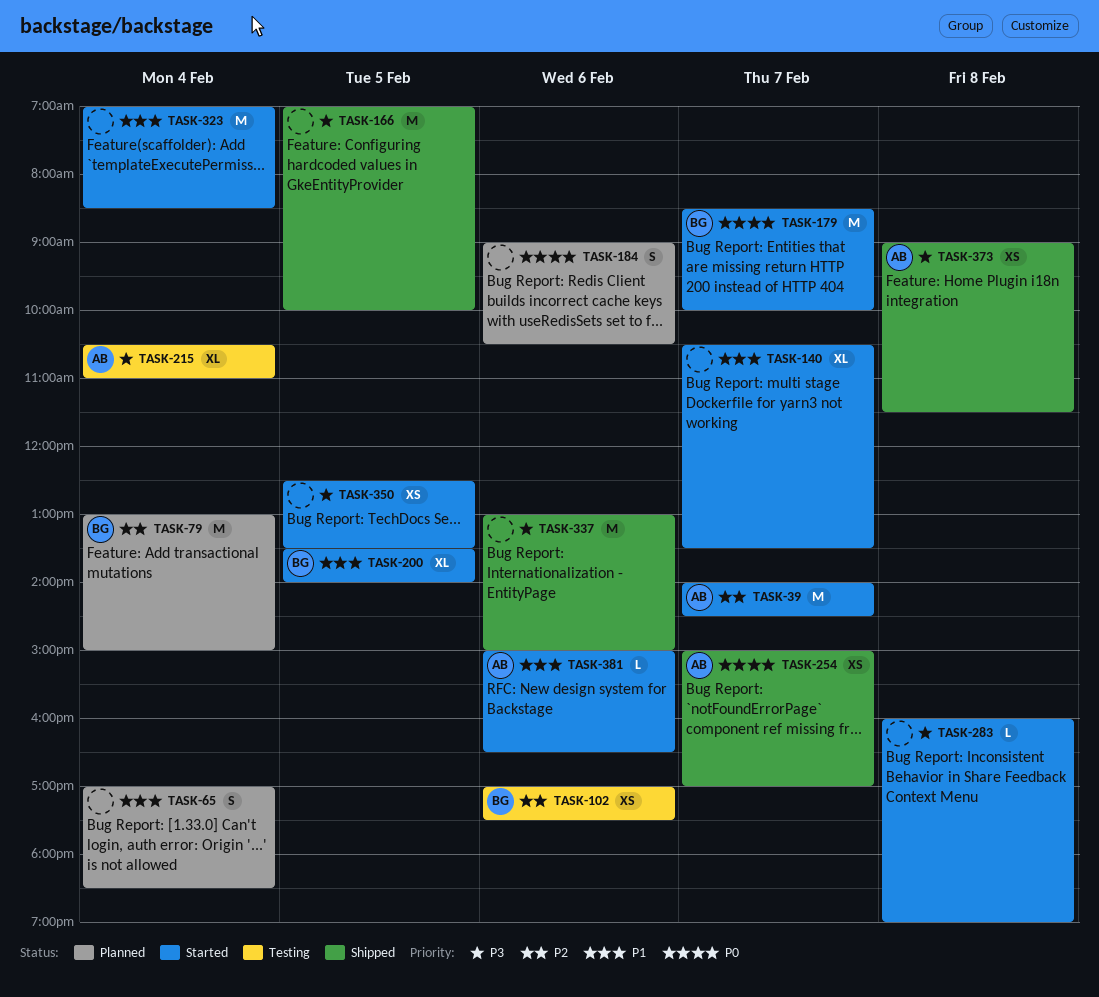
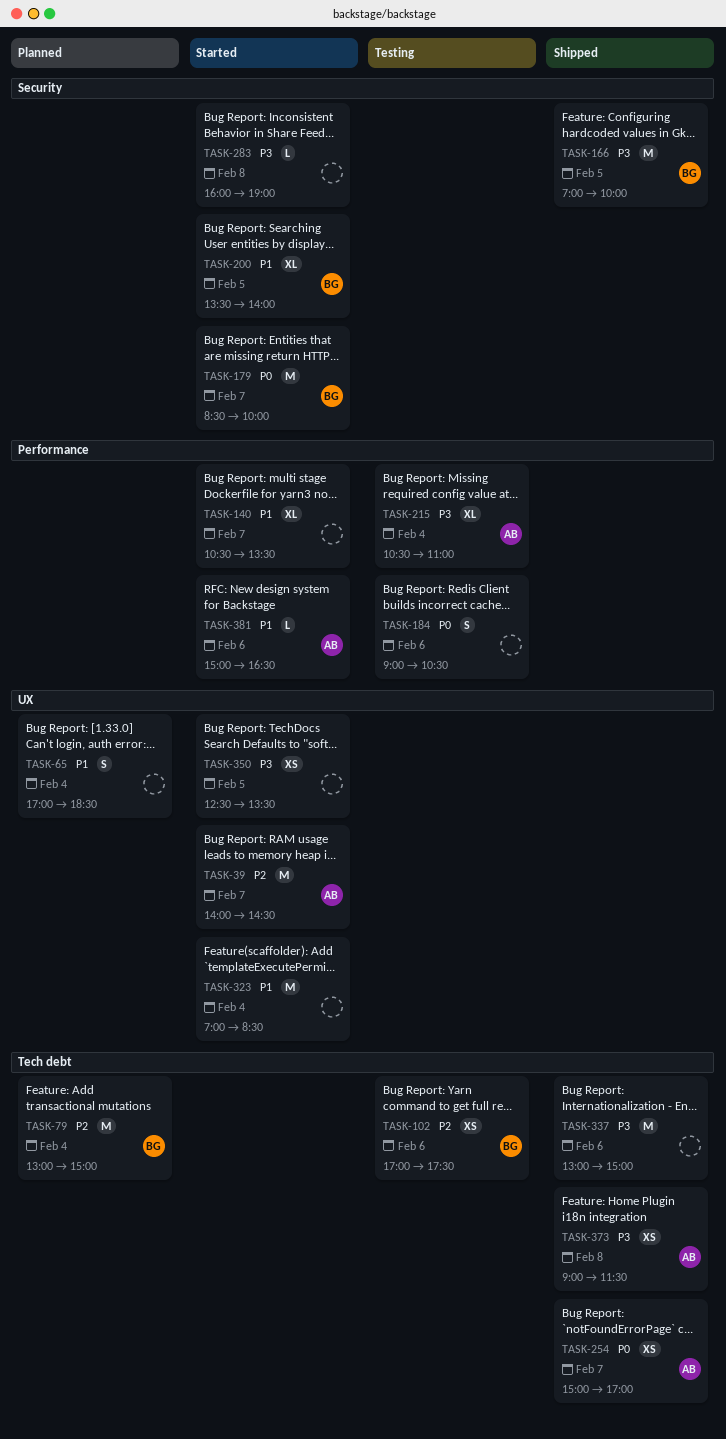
TASK-166, owner: none -> BG
TASK-184, status: Planned -> Testing

